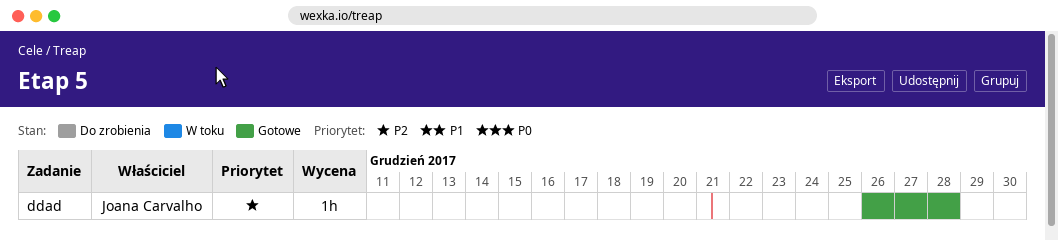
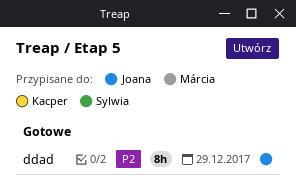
ddad, estimate: 1h -> 8h
ddad, due: Dec 28 -> Dec 29

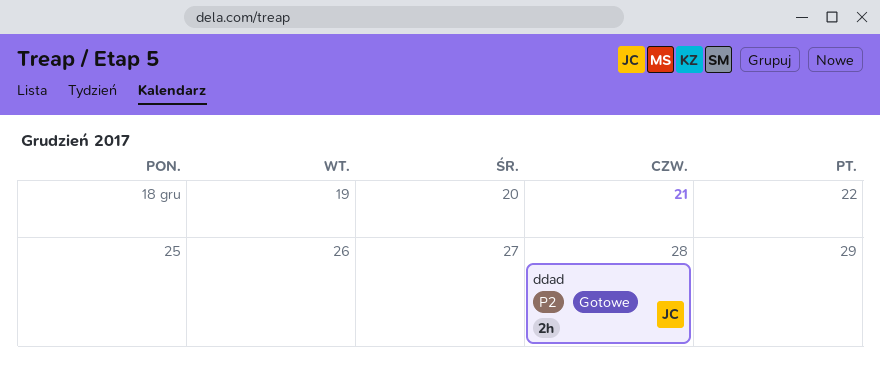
ddad, estimate: 8h -> 2h
ddad, due: Dec 29 -> Dec 28

